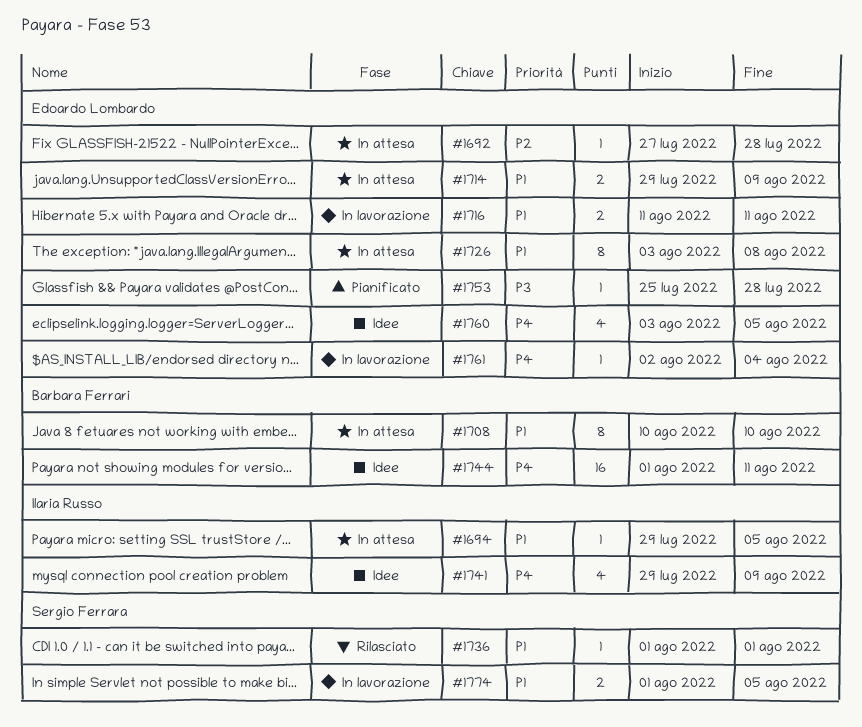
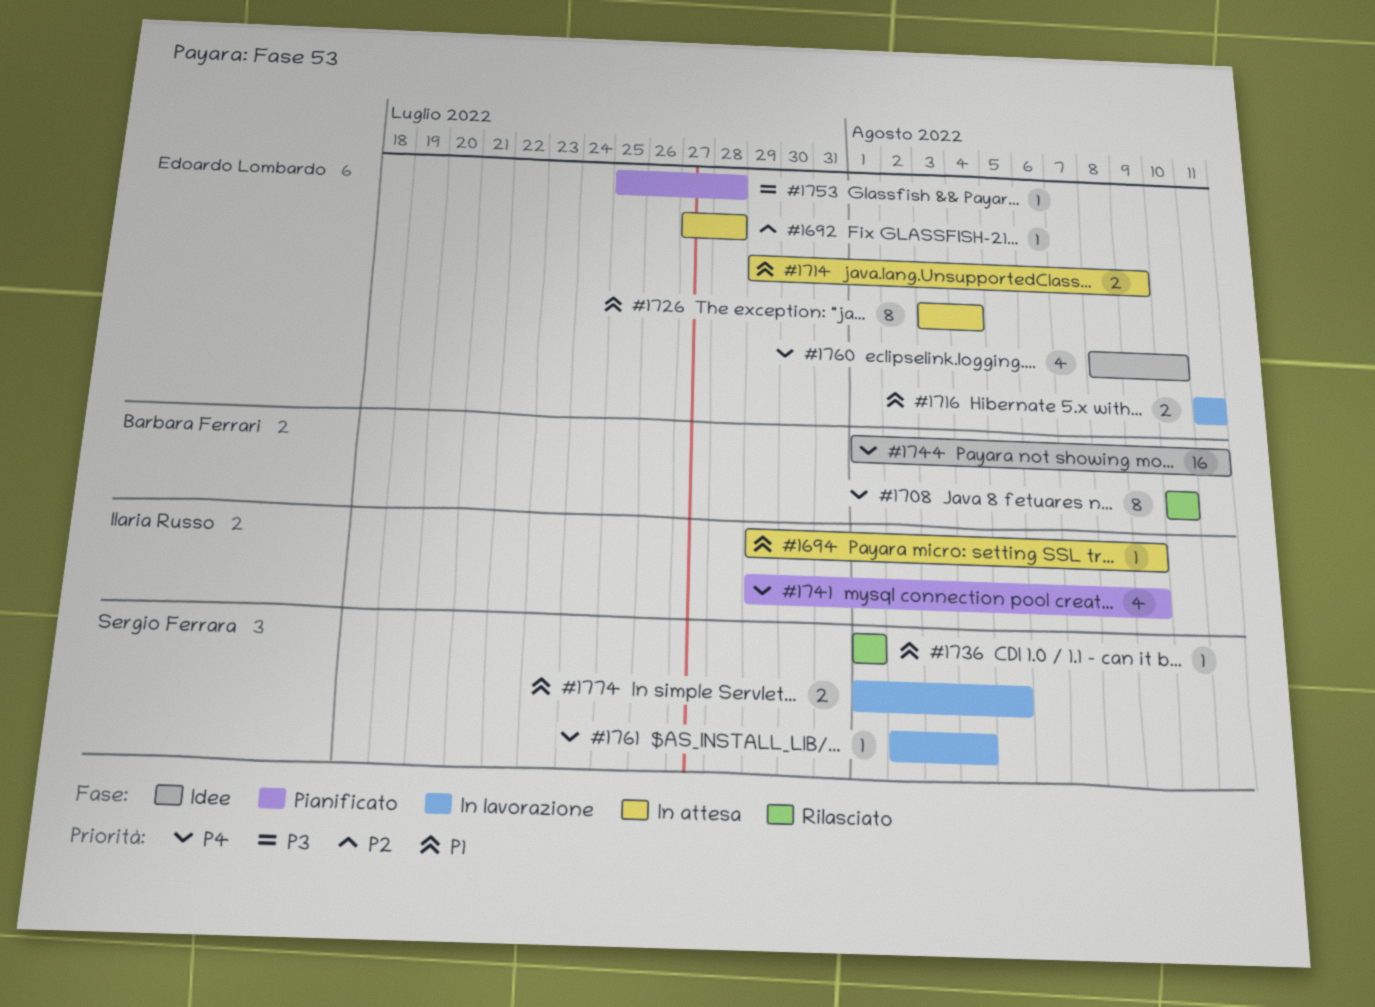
#1694, due: Aug 5 -> Aug 9
#1708, status: In attesa -> Rilasciato
#1708, priority: P1 -> P4
#1726, due: Aug 8 -> Aug 4
#1741, status: Idee -> Pianificato
#1760, start: Aug 3 -> Aug 8
#1760, due: Aug 5 -> Aug 10
#1761, owner: Edoardo Lombardo -> Sergio Ferrara

